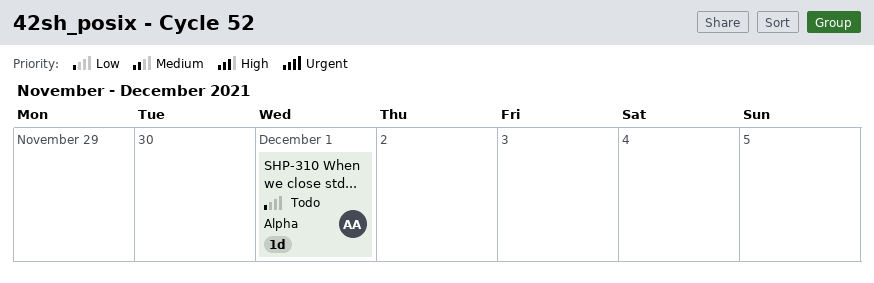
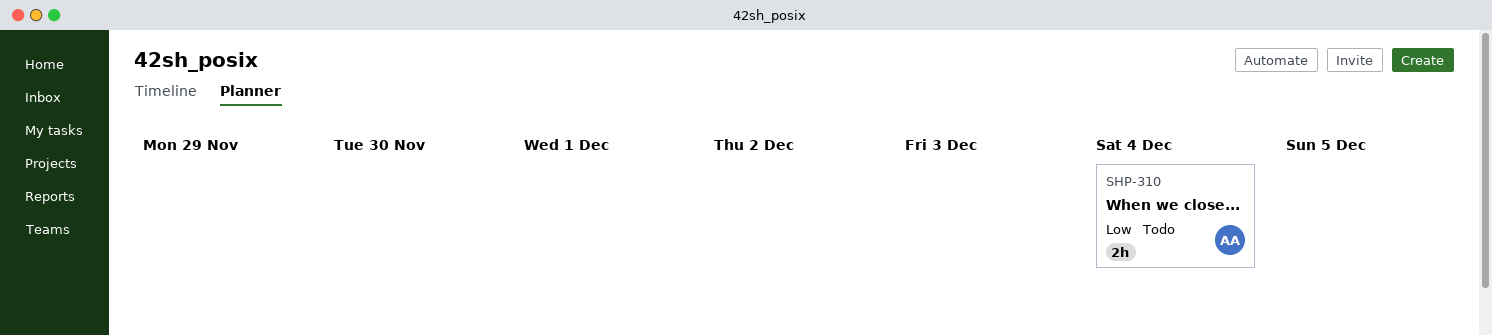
SHP-310, estimate: 1d -> 2h
SHP-310, due: Dec 1 -> Dec 4

